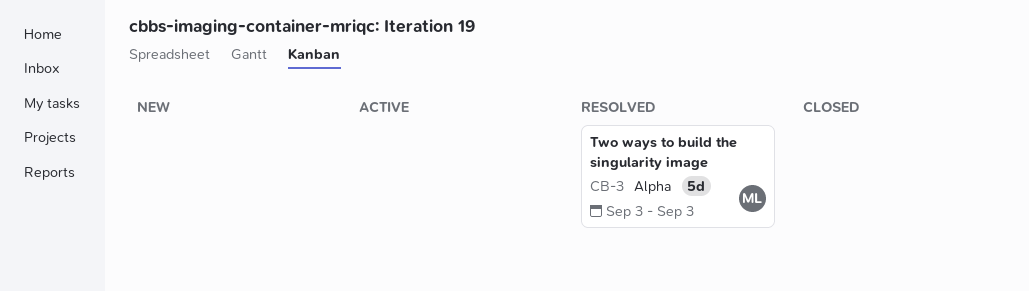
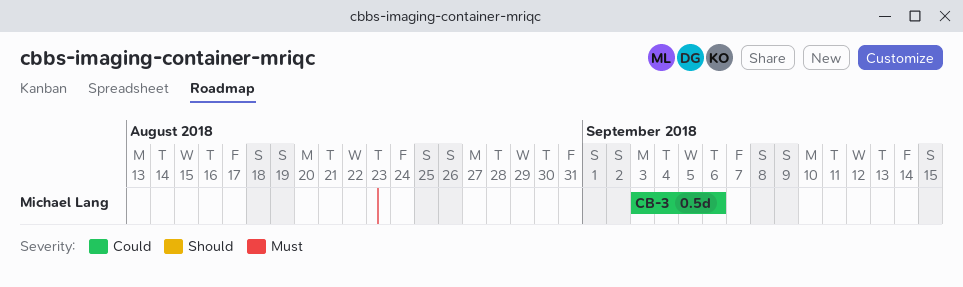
CB-3, estimate: 5d -> 0.5d
CB-3, due: Sep 3 -> Sep 6

